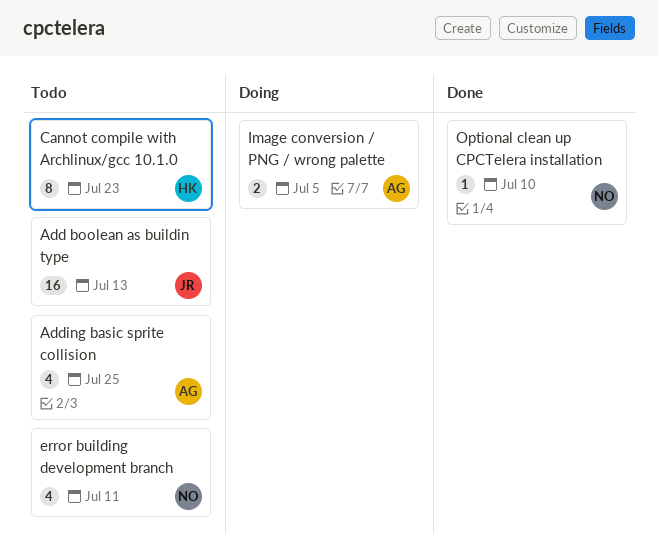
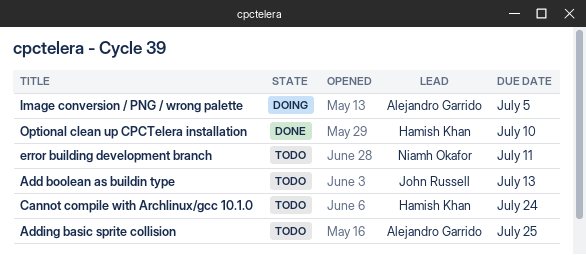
Cannot compile with Archlinux/gcc 10.1.0, due: Jul 23 -> Jul 24
Optional clean up CPCTelera installation, owner: Niamh Okafor -> Hamish Khan

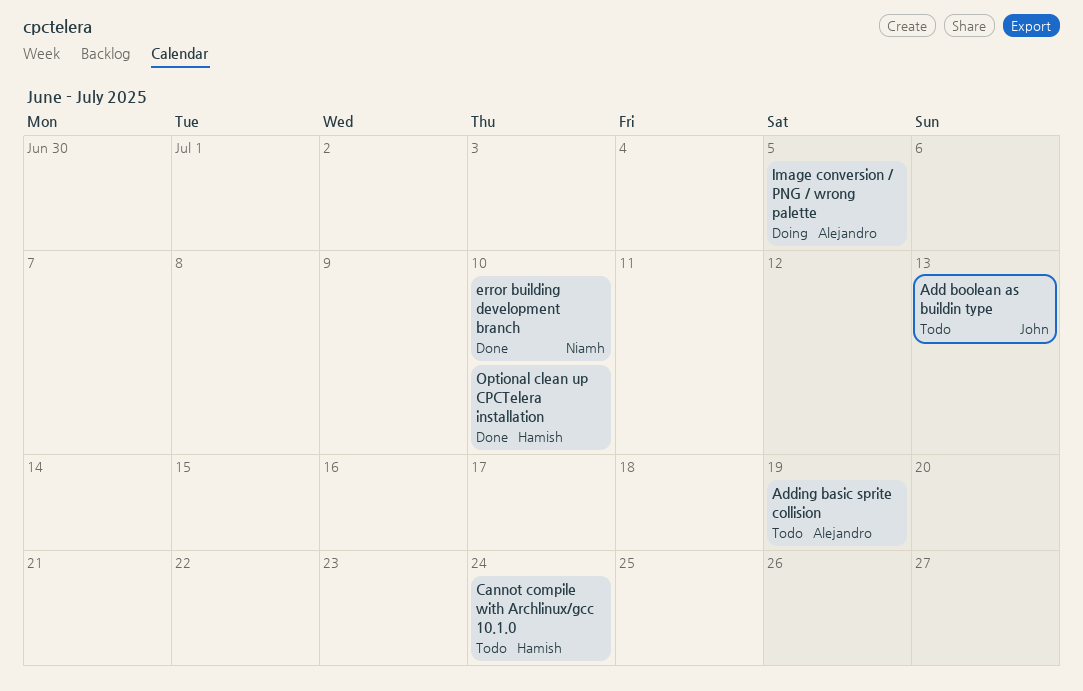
Adding basic sprite collision, due: Jul 25 -> Jul 19
error building development branch, status: Todo -> Done
error building development branch, due: Jul 11 -> Jul 10

